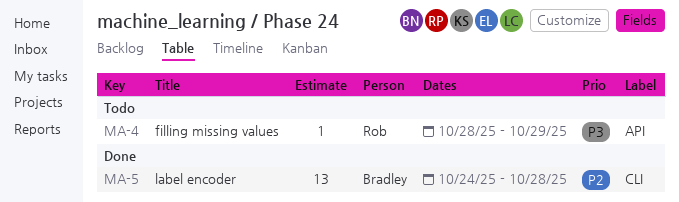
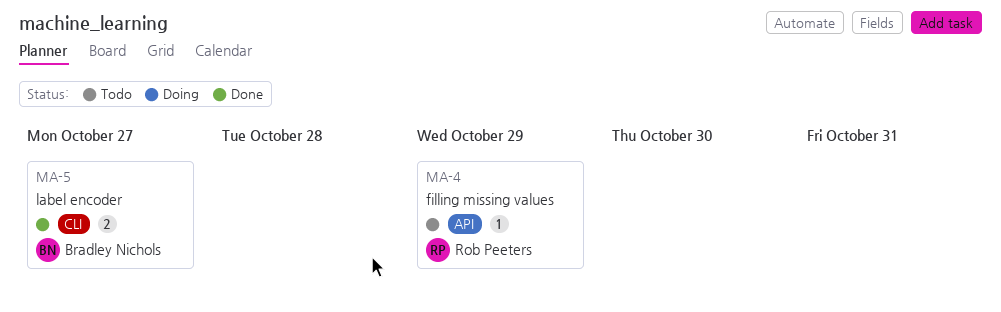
MA-5, estimate: 13 -> 2
MA-5, due: Oct 28 -> Oct 27

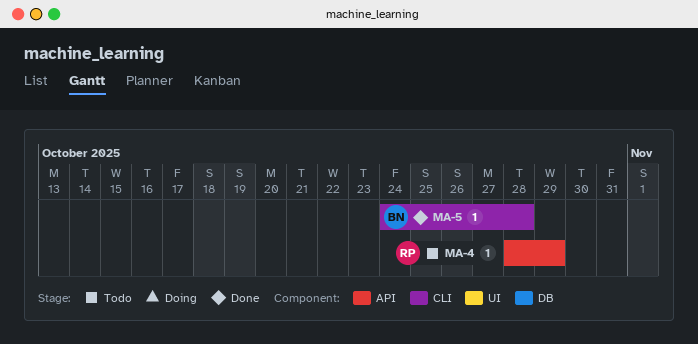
MA-5, estimate: 2 -> 1
MA-5, due: Oct 27 -> Oct 28

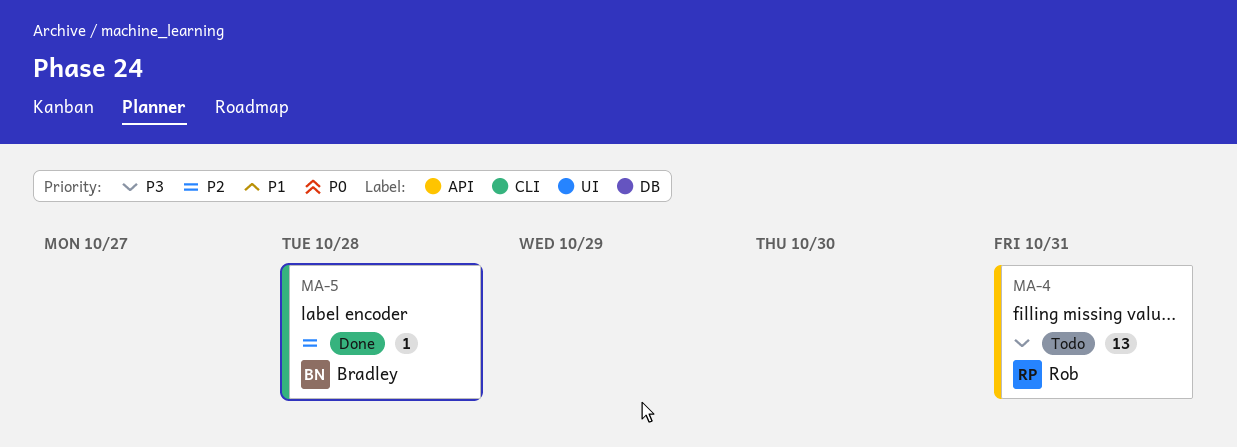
MA-4, estimate: 1 -> 13
MA-4, due: Oct 29 -> Oct 31

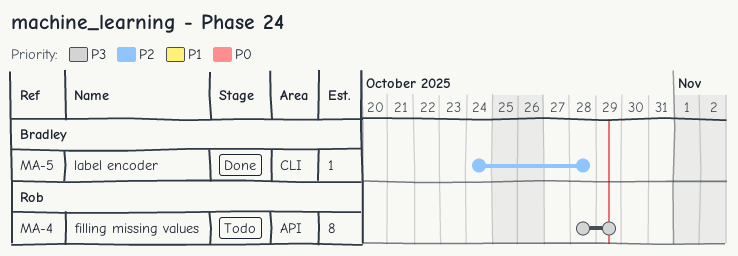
MA-4, estimate: 13 -> 8
MA-4, due: Oct 31 -> Oct 29

